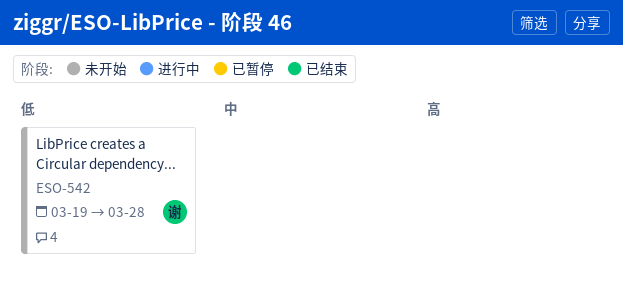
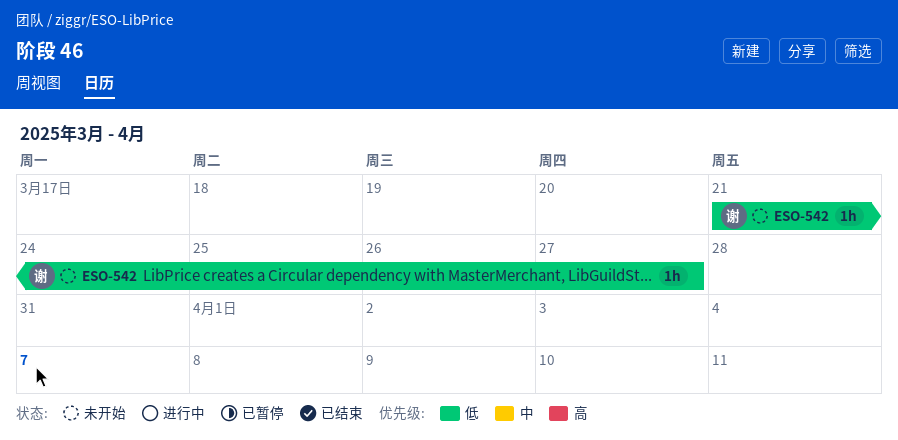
ESO-542, start: Mar 19 -> Mar 21
ESO-542, due: Mar 28 -> Mar 27

